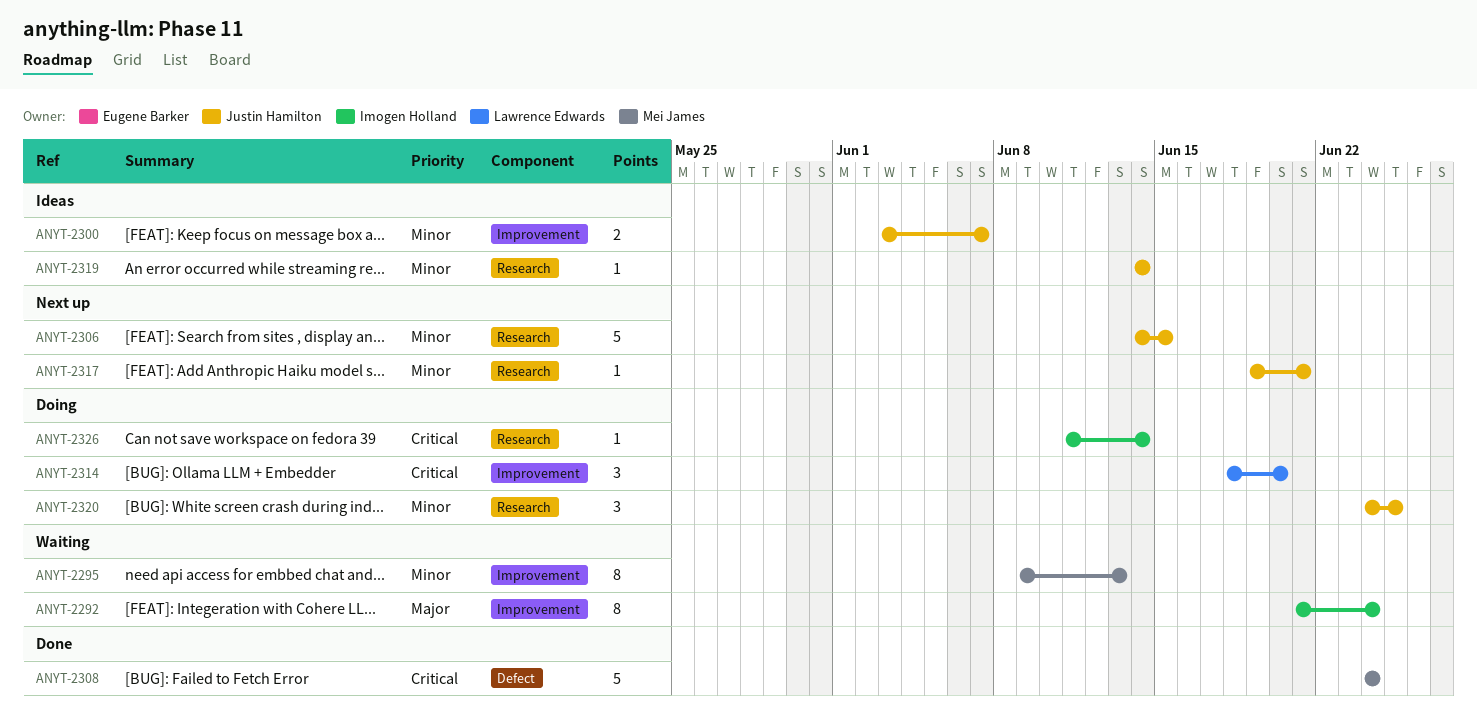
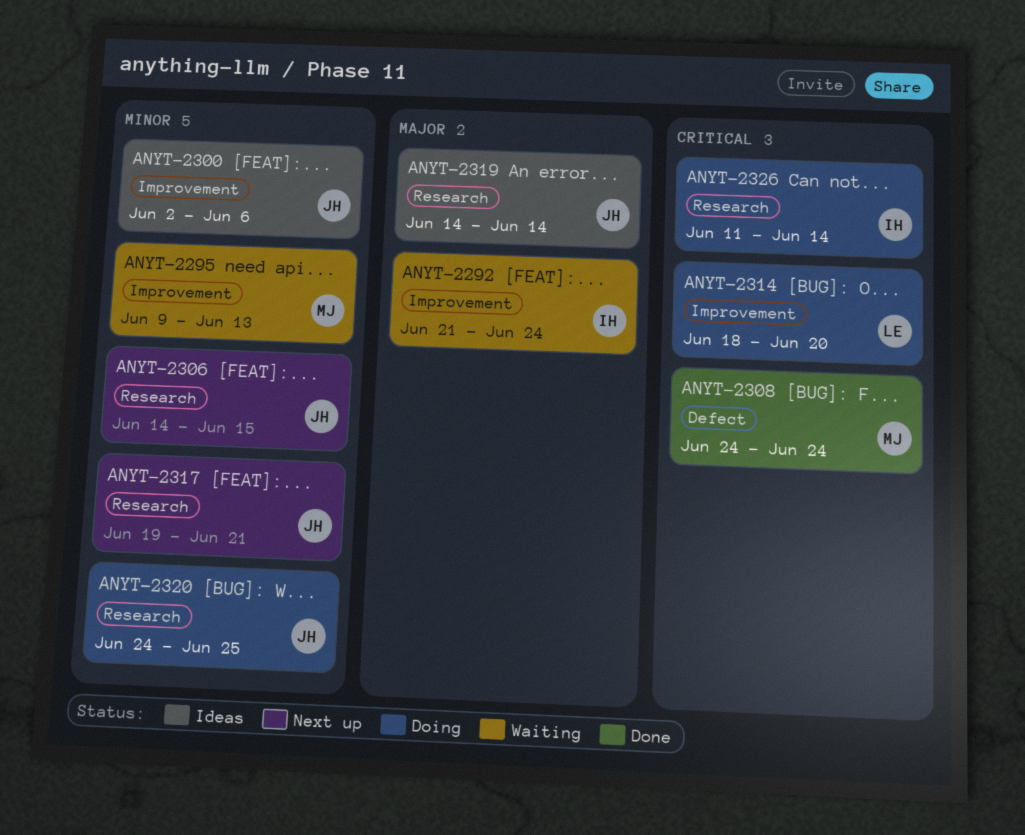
ANYT-2300, start: Jun 3 -> Jun 2
ANYT-2300, due: Jun 7 -> Jun 6
ANYT-2319, priority: Minor -> Major

